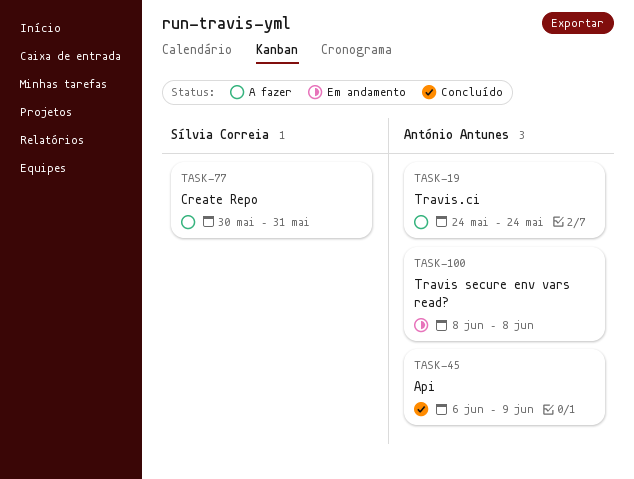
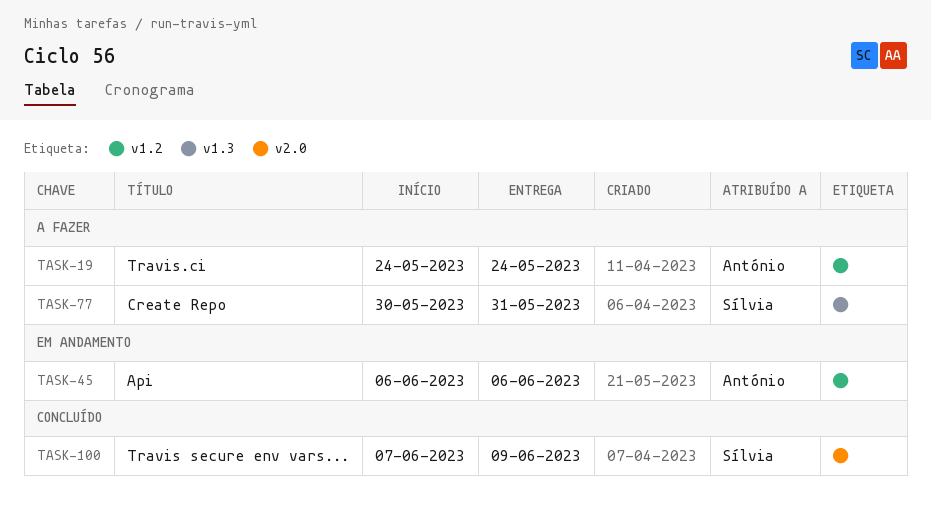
TASK-45, status: Concluído -> Em andamento
TASK-45, due: Jun 9 -> Jun 6
TASK-100, status: Em andamento -> Concluído
TASK-100, owner: António Antunes -> Sílvia Correia
TASK-100, start: Jun 8 -> Jun 7
TASK-100, due: Jun 8 -> Jun 9

